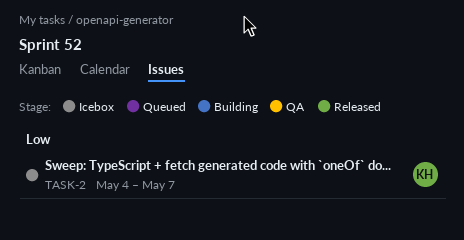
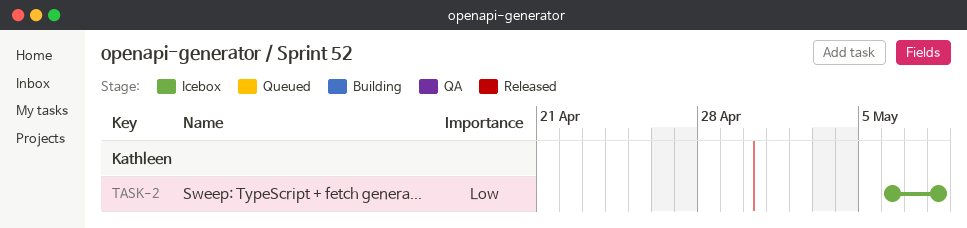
TASK-2, start: May 4 -> May 6
TASK-2, due: May 7 -> May 8

